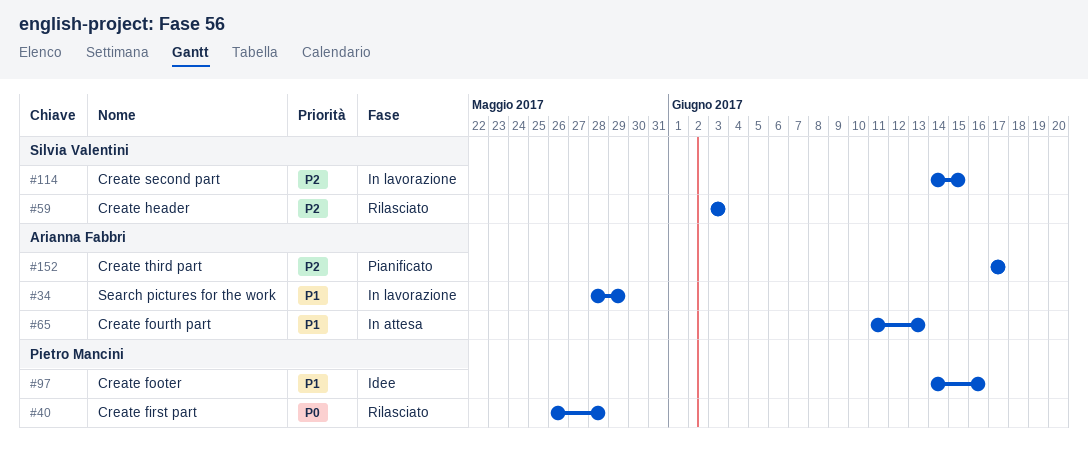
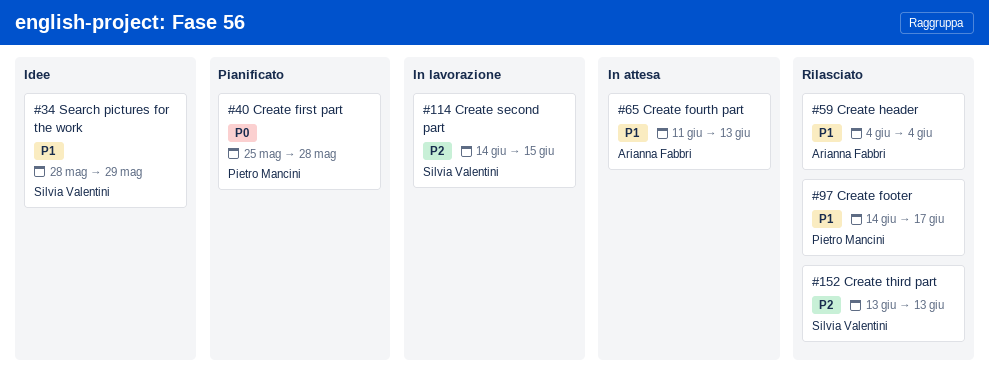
#34, status: In lavorazione -> Idee
#34, owner: Arianna Fabbri -> Silvia Valentini
#40, status: Rilasciato -> Pianificato
#40, start: May 26 -> May 25
#59, owner: Silvia Valentini -> Arianna Fabbri
#59, priority: P2 -> P1
#59, start: Jun 3 -> Jun 4
#59, due: Jun 3 -> Jun 4
#97, status: Idee -> Rilasciato
#97, due: Jun 16 -> Jun 17
#152, status: Pianificato -> Rilasciato
#152, owner: Arianna Fabbri -> Silvia Valentini
#152, start: Jun 17 -> Jun 13
#152, due: Jun 17 -> Jun 13

